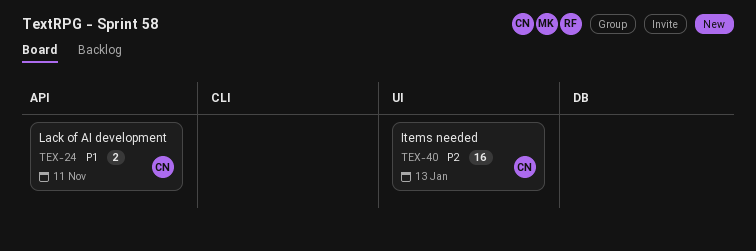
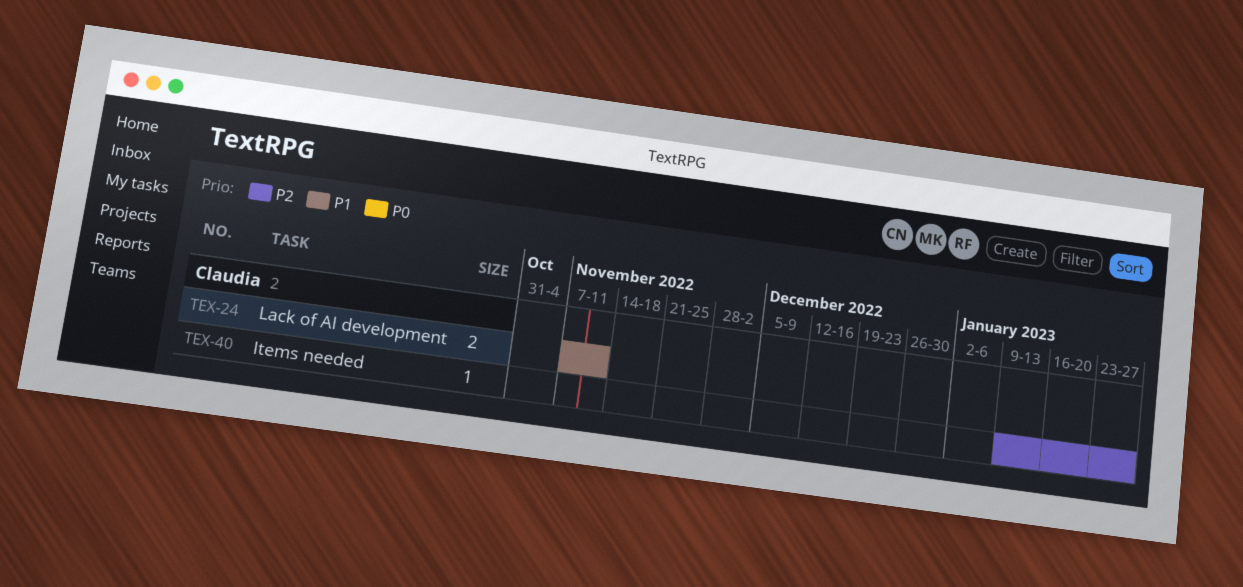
TEX-40, estimate: 16 -> 1
TEX-40, due: Jan 13 -> Jan 27

